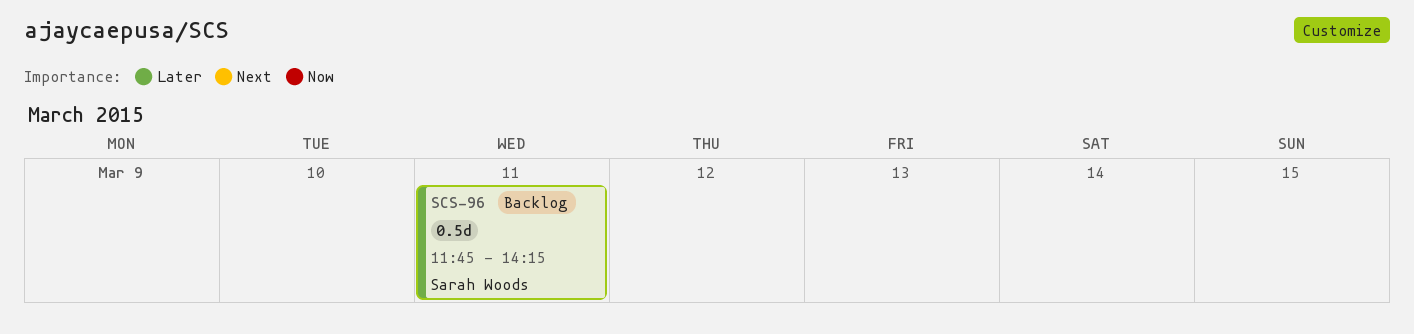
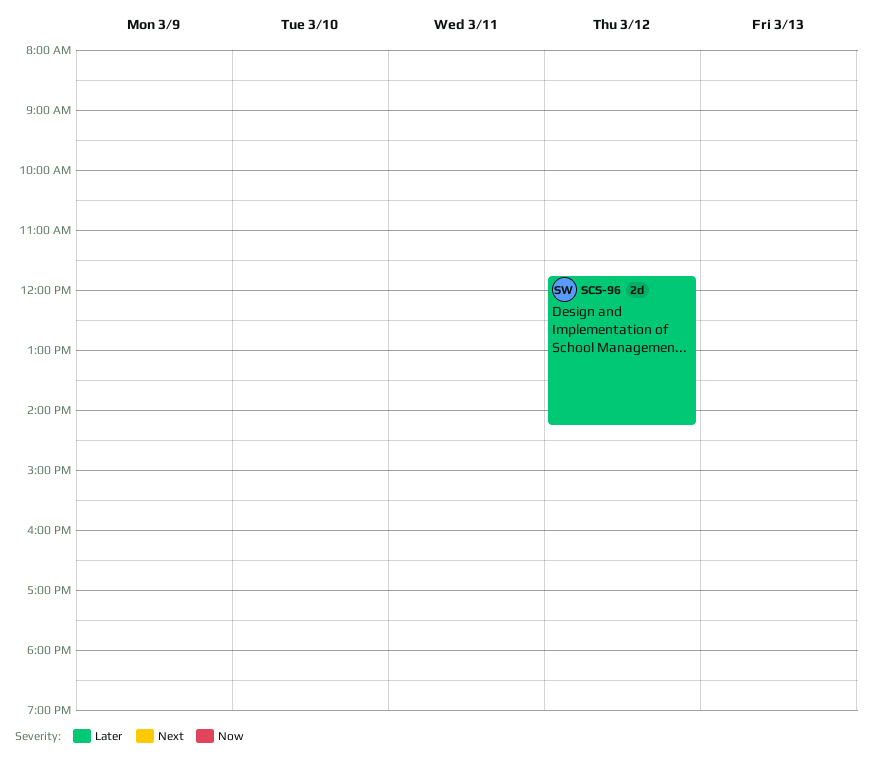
SCS-96, estimate: 0.5d -> 2d
SCS-96, day: Mar 11 -> Mar 12

